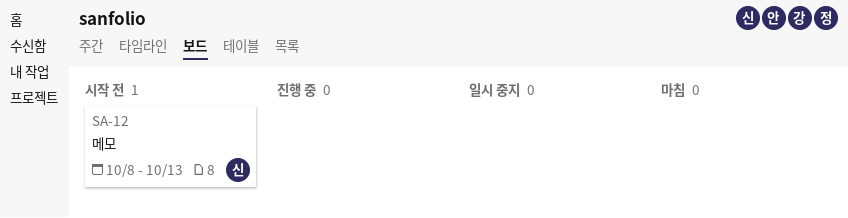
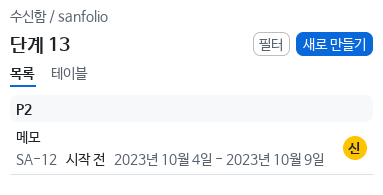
SA-12, start: Oct 8 -> Oct 4
SA-12, due: Oct 13 -> Oct 9

